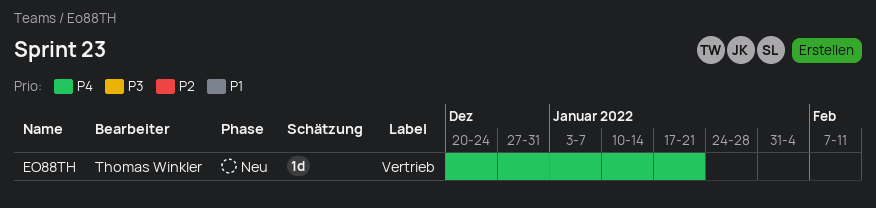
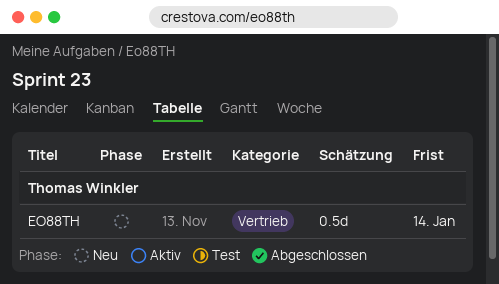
EO88TH, estimate: 1d -> 0.5d
EO88TH, due: Jan 21 -> Jan 14

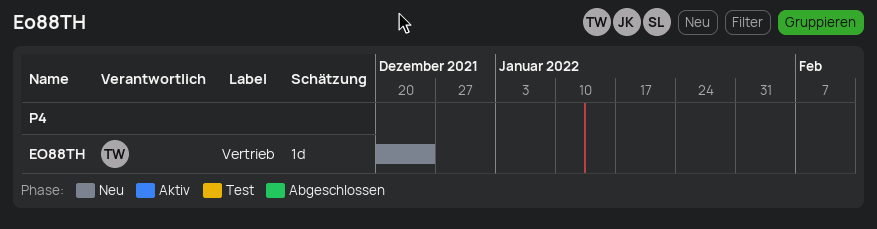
EO88TH, estimate: 0.5d -> 1d
EO88TH, due: Jan 14 -> Dec 24

